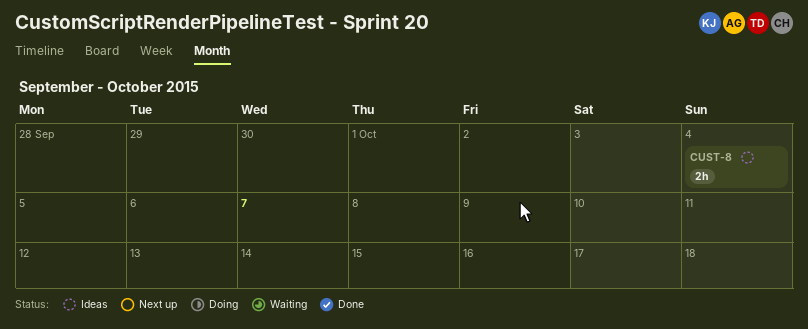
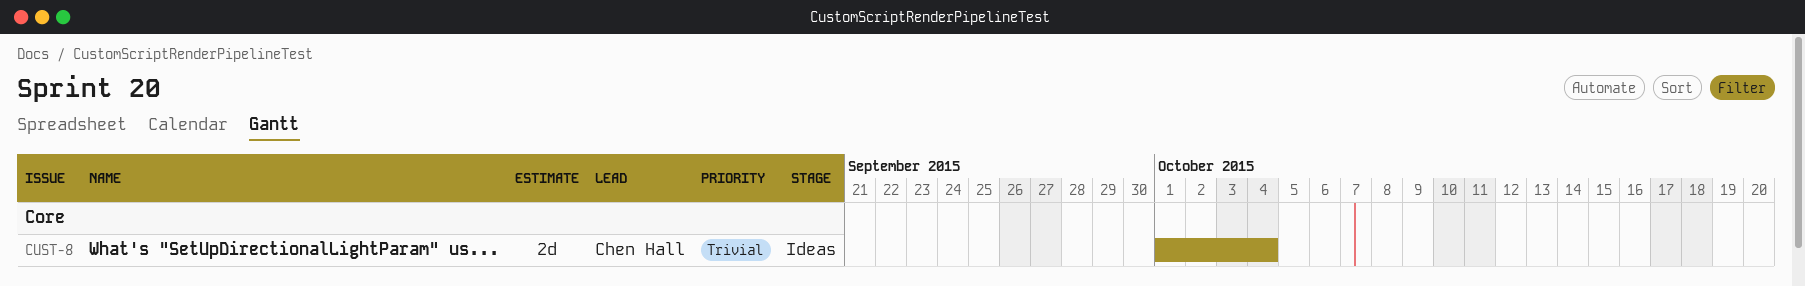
CUST-8, estimate: 2h -> 2d

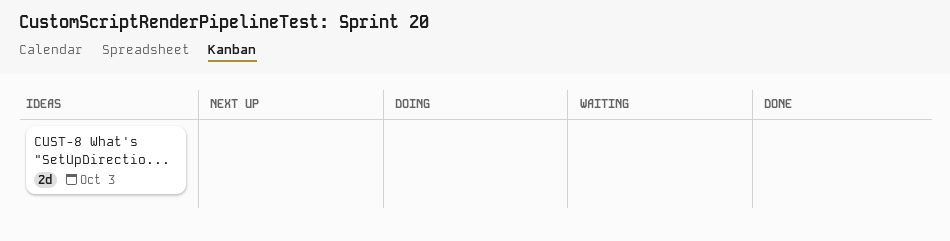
CUST-8, due: Oct 4 -> Oct 3

